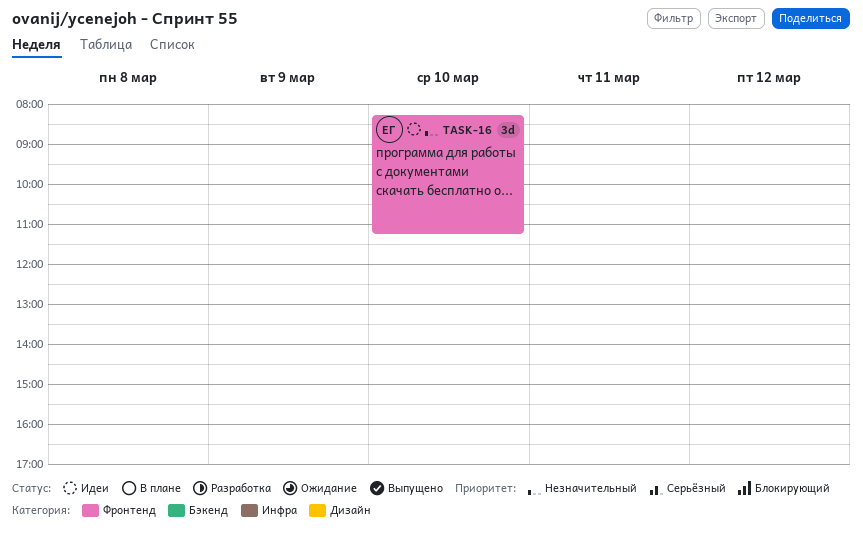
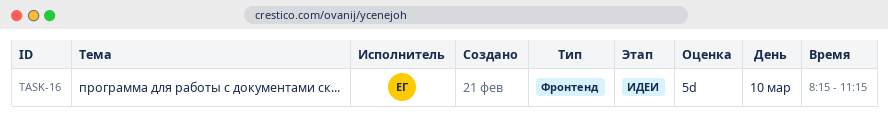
TASK-16, estimate: 3d -> 5d

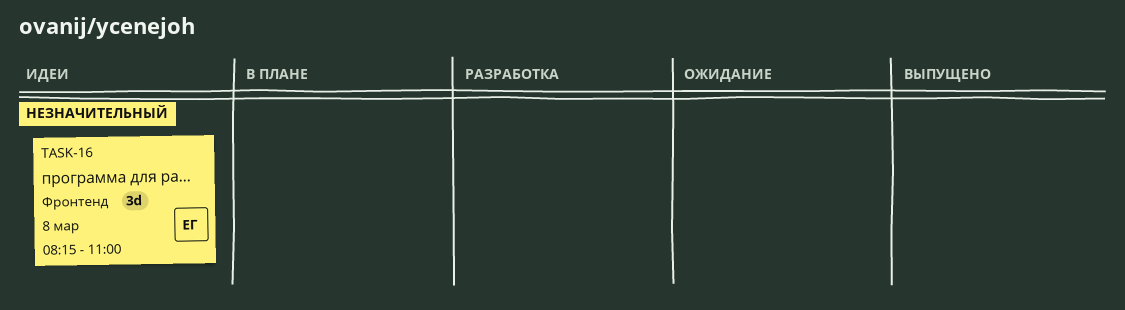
TASK-16, estimate: 5d -> 3d
TASK-16, day: Mar 10 -> Mar 8
TASK-16, ends: 11:15 -> 11:00

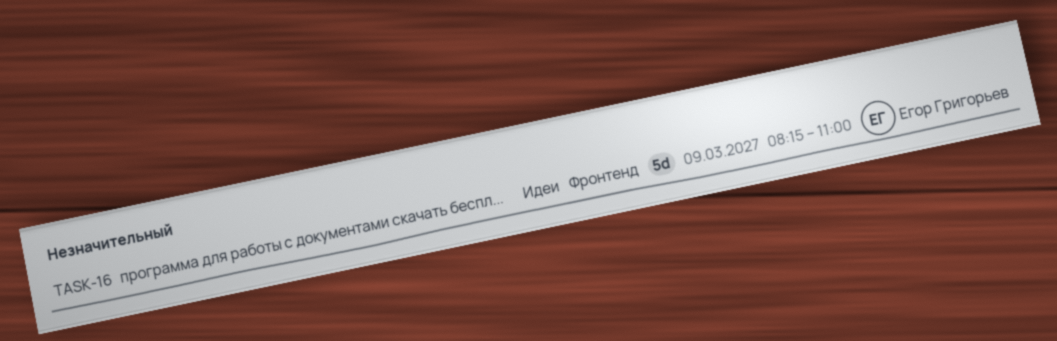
TASK-16, estimate: 3d -> 5d
TASK-16, day: Mar 8 -> Mar 9

